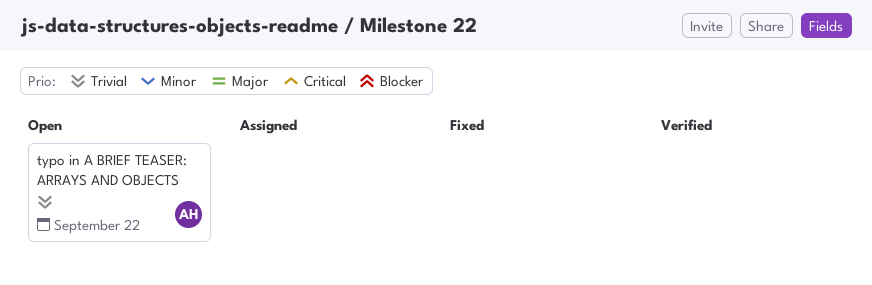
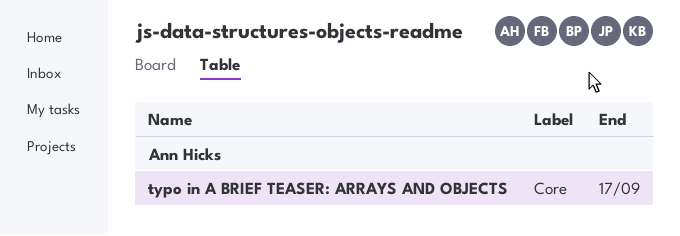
typo in A BRIEF TEASER: ARRAYS AND OBJECTS, due: Sep 22 -> Sep 17

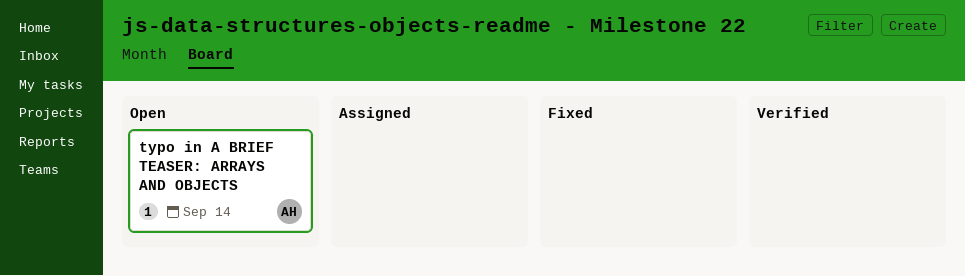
typo in A BRIEF TEASER: ARRAYS AND OBJECTS, due: Sep 17 -> Sep 14

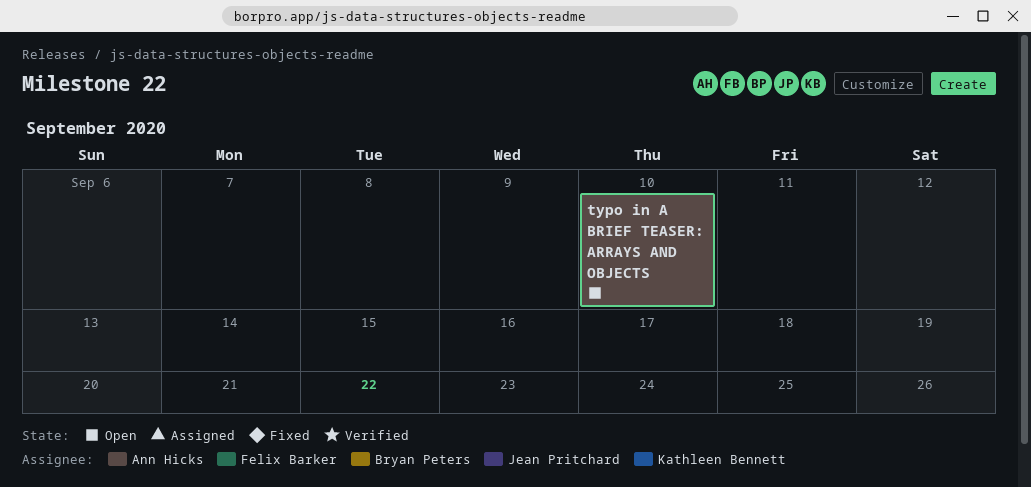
typo in A BRIEF TEASER: ARRAYS AND OBJECTS, due: Sep 14 -> Sep 10

